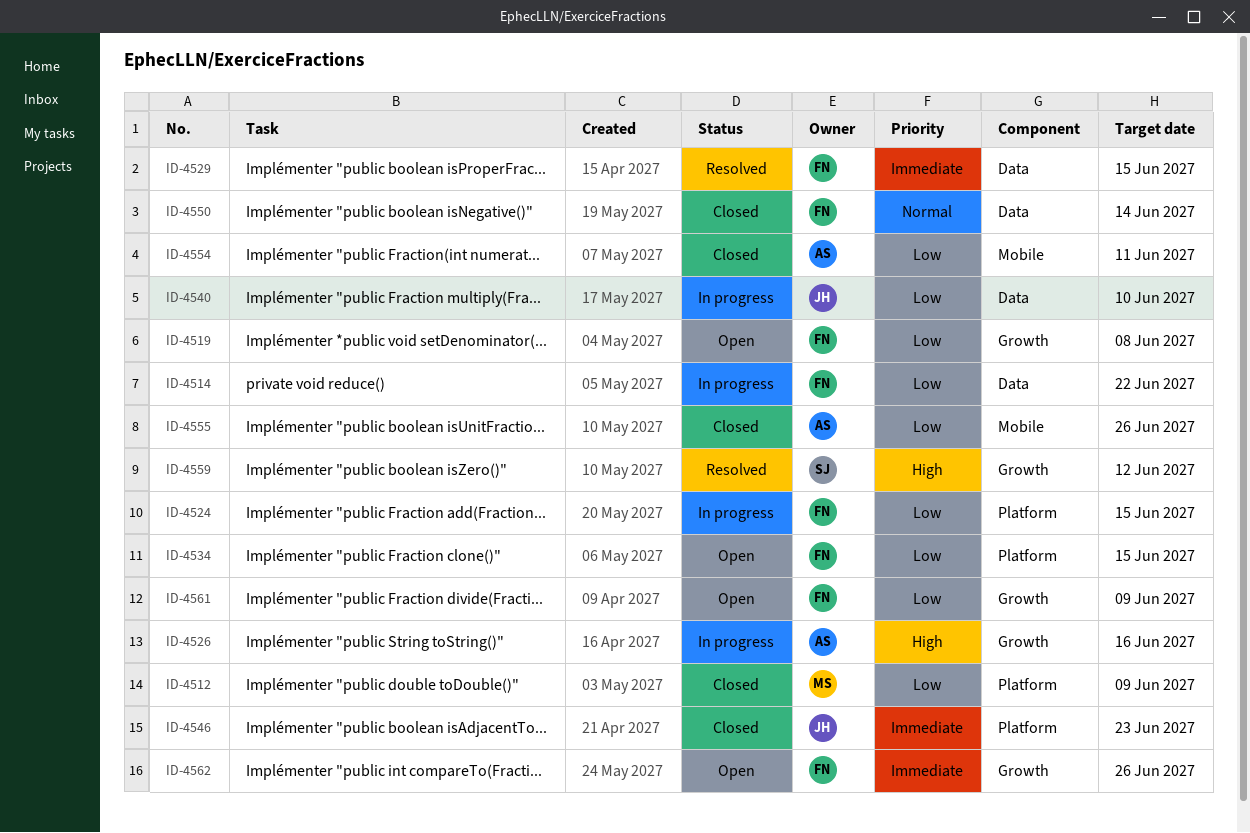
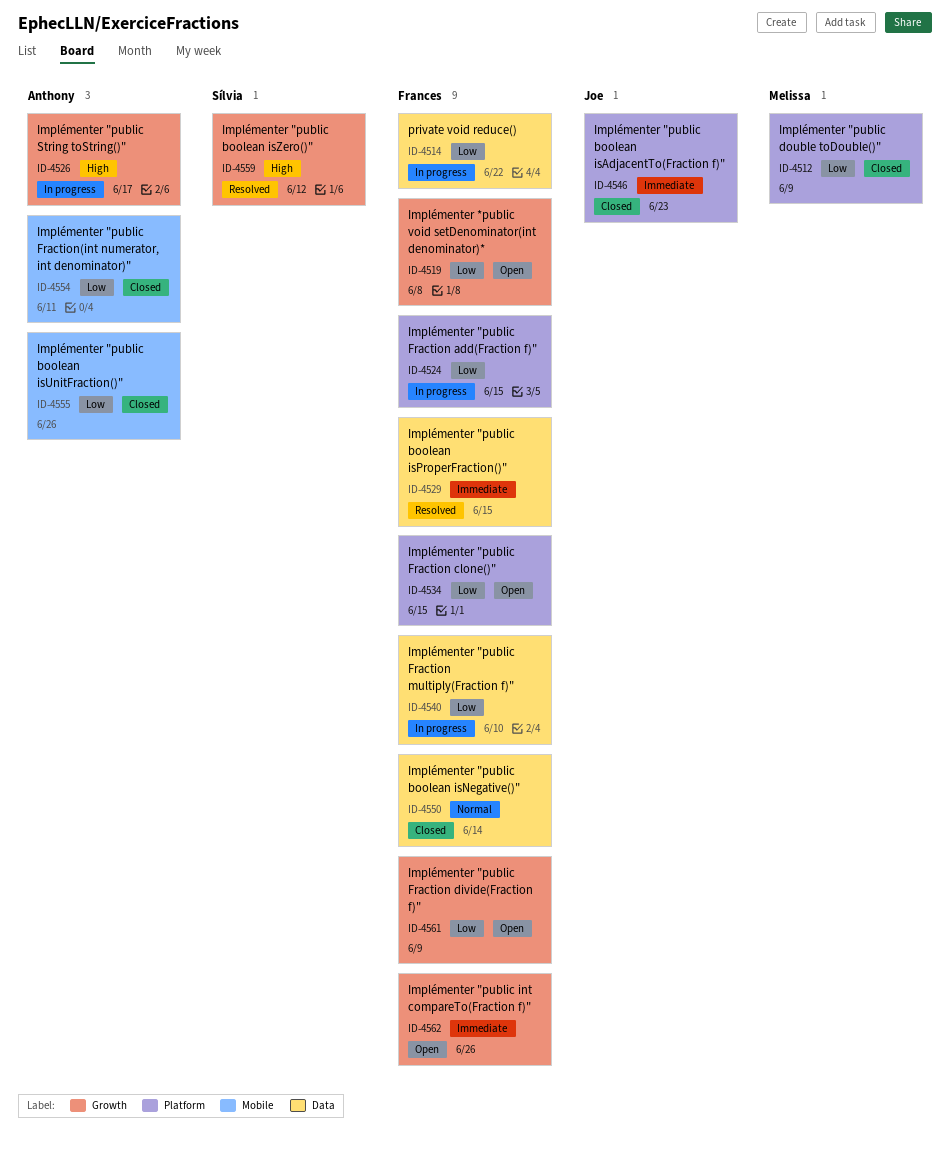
ID-4526, due: Jun 16 -> Jun 17
ID-4540, owner: Joe -> Frances

